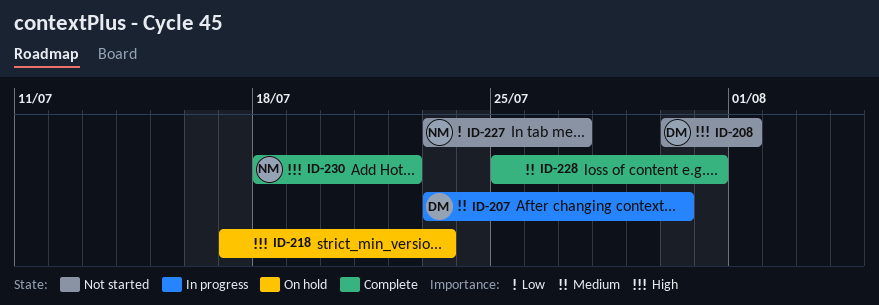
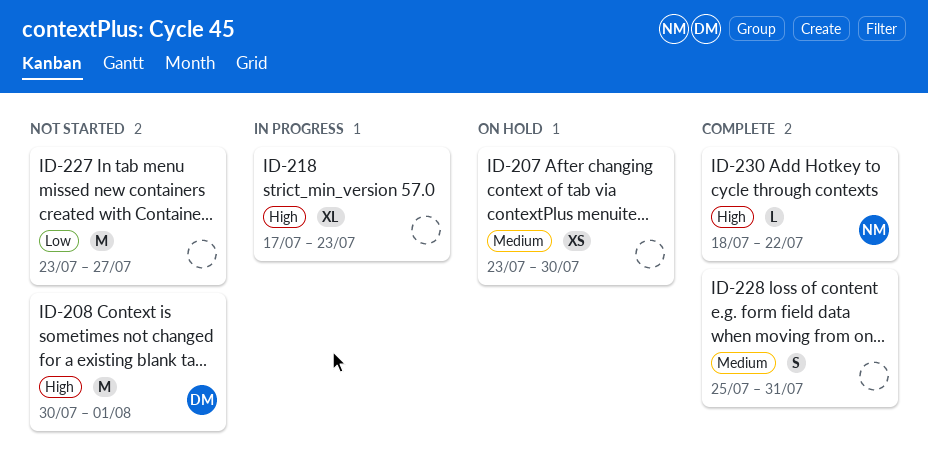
ID-207, status: In progress -> On hold
ID-207, owner: DM -> none
ID-218, status: On hold -> In progress
ID-227, owner: NM -> none

